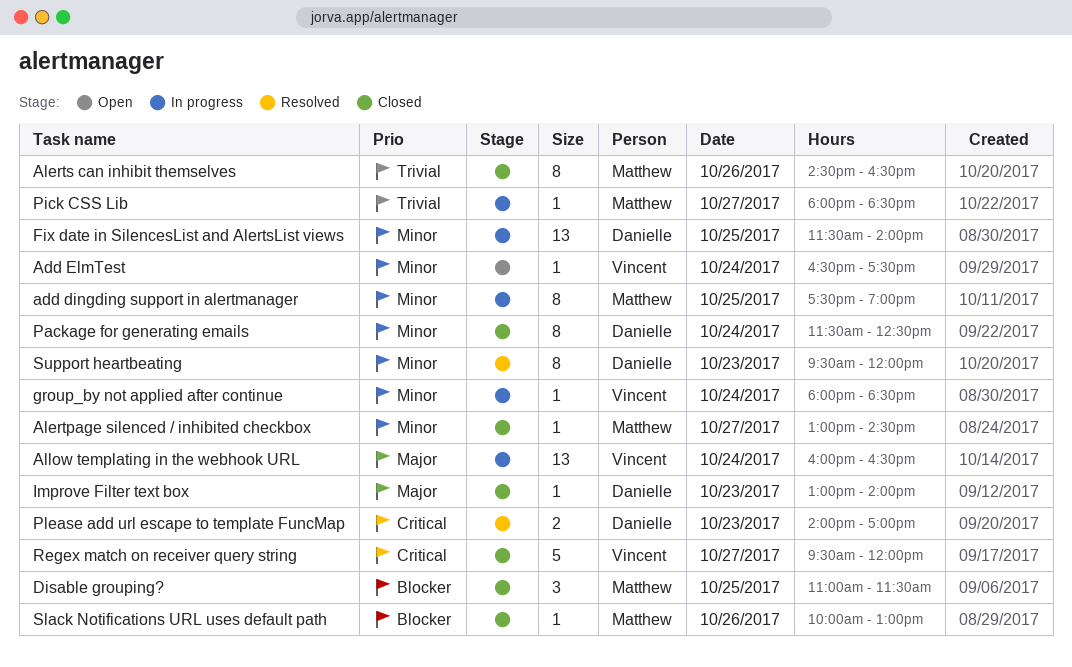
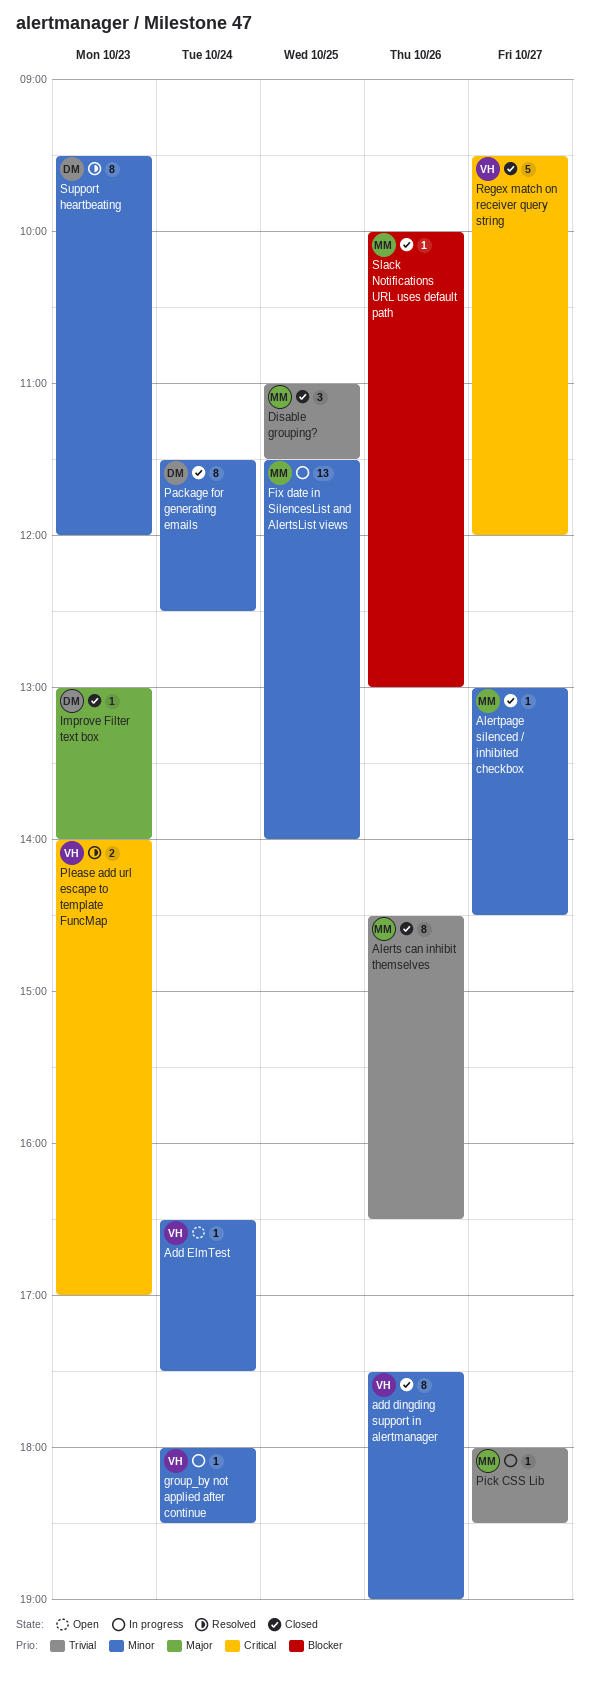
add dingding support in alertmanager, status: In progress -> Closed
add dingding support in alertmanager, owner: Matthew -> Vincent
add dingding support in alertmanager, day: Oct 25 -> Oct 26
Allow templating in the webhook URL: present -> none
Disable grouping?, priority: Blocker -> Trivial
Fix date in SilencesList and AlertsList views, owner: Danielle -> Matthew
Please add url escape to template FuncMap, owner: Danielle -> Vincent

